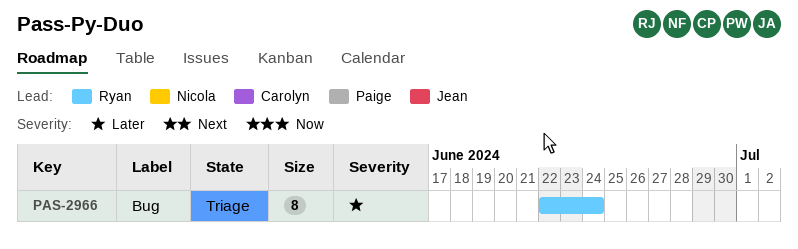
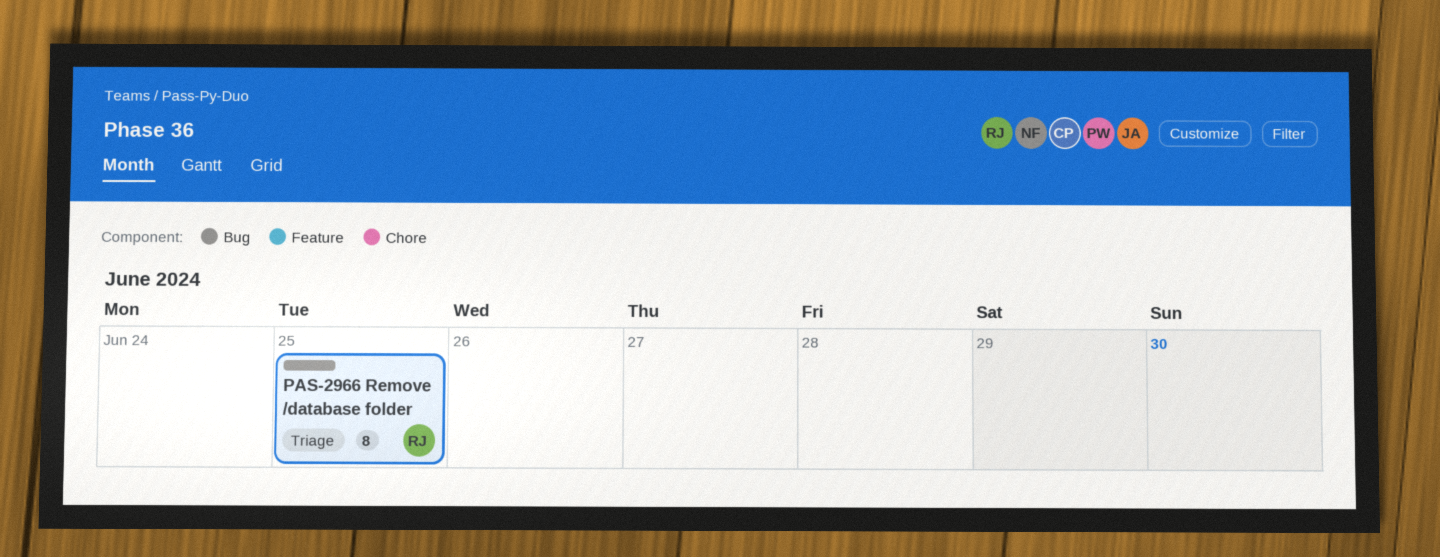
PAS-2966, due: Jun 24 -> Jun 25

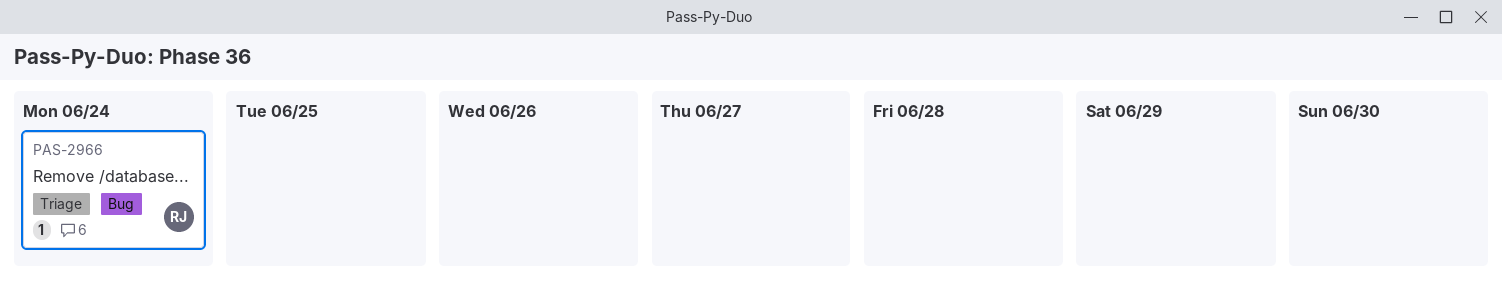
PAS-2966, estimate: 8 -> 1
PAS-2966, due: Jun 25 -> Jun 24

